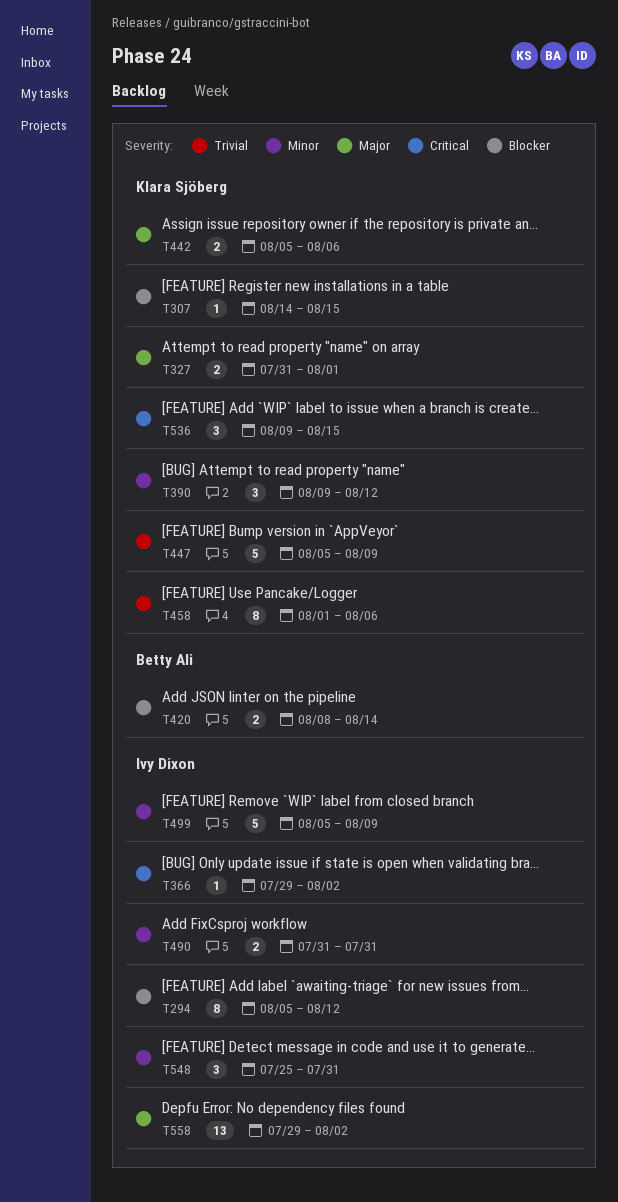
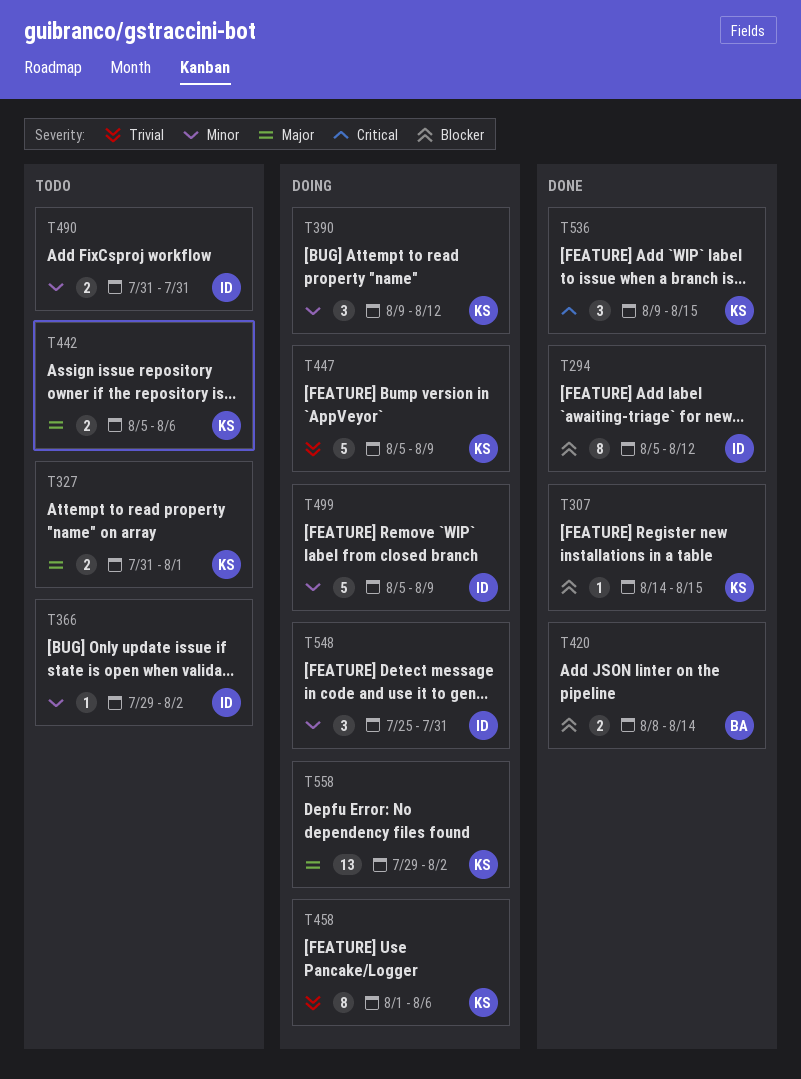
T366, priority: Critical -> Minor
T558, owner: Ivy Dixon -> Klara Sjöberg

